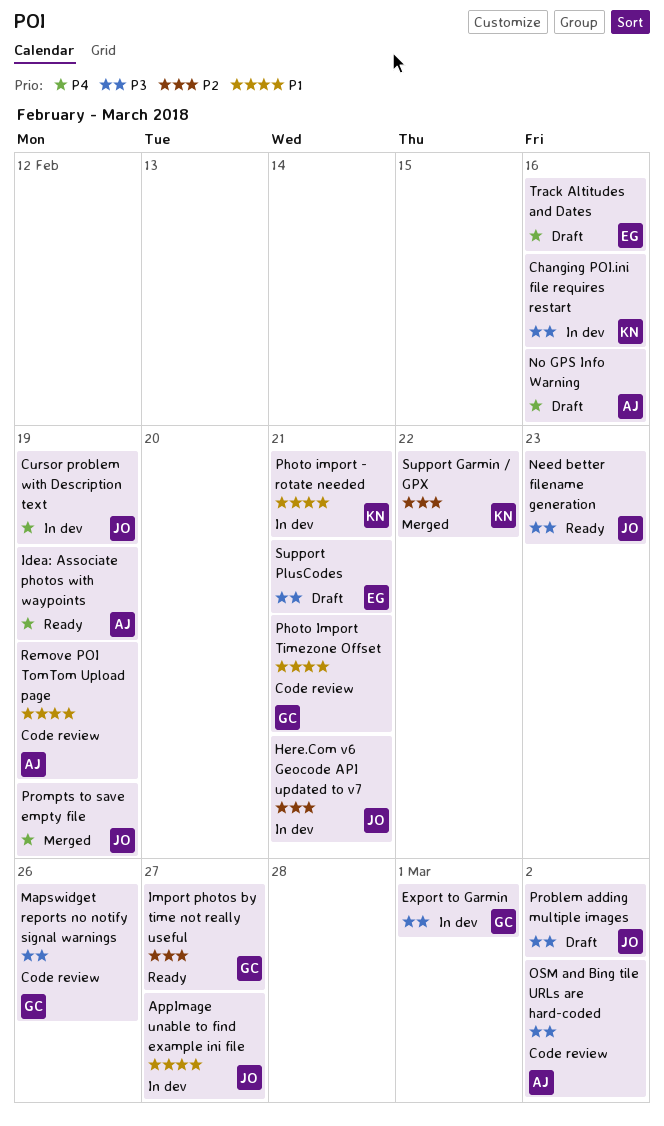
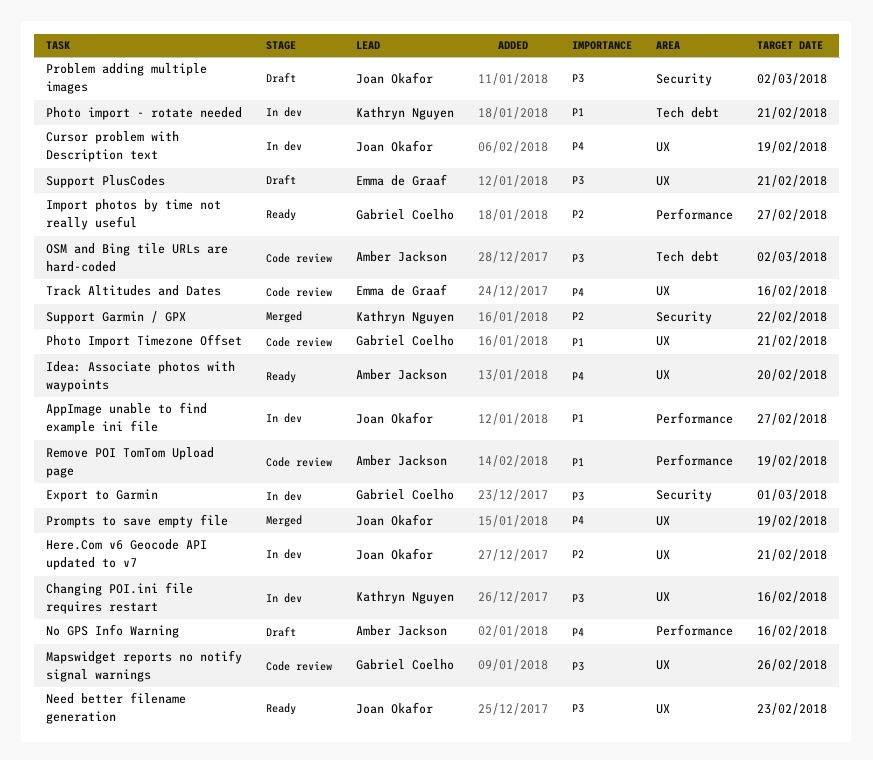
Idea: Associate photos with waypoints, due: Feb 19 -> Feb 20
Track Altitudes and Dates, status: Draft -> Code review

